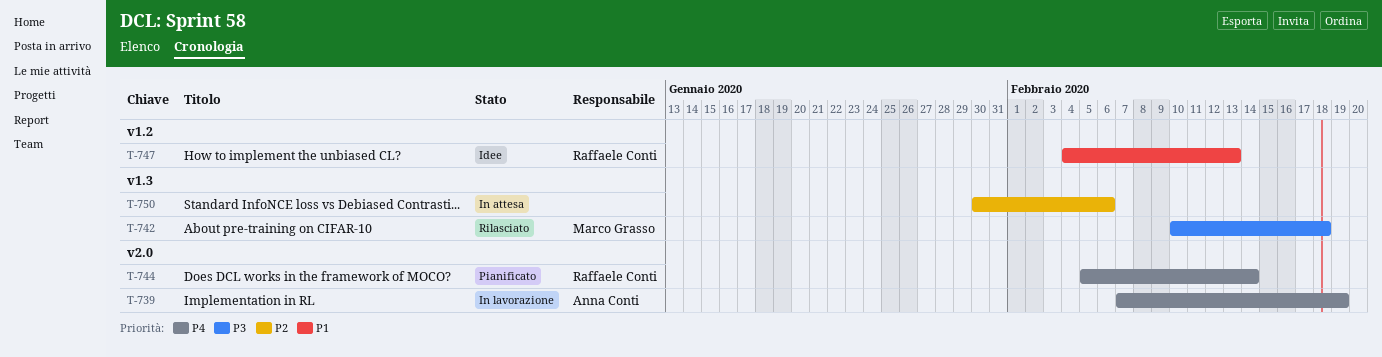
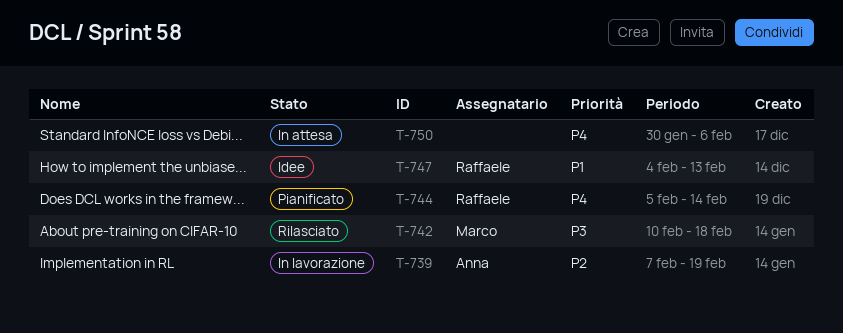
T-739, priority: P4 -> P2
T-750, priority: P2 -> P4

